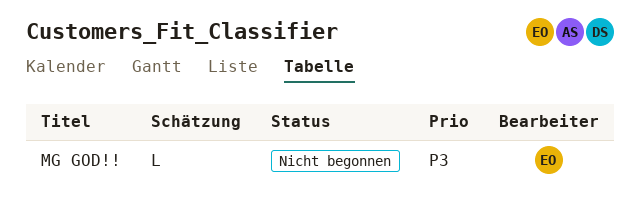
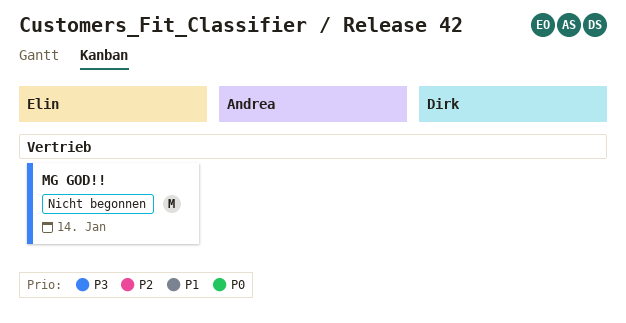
MG GOD!!, estimate: L -> M

